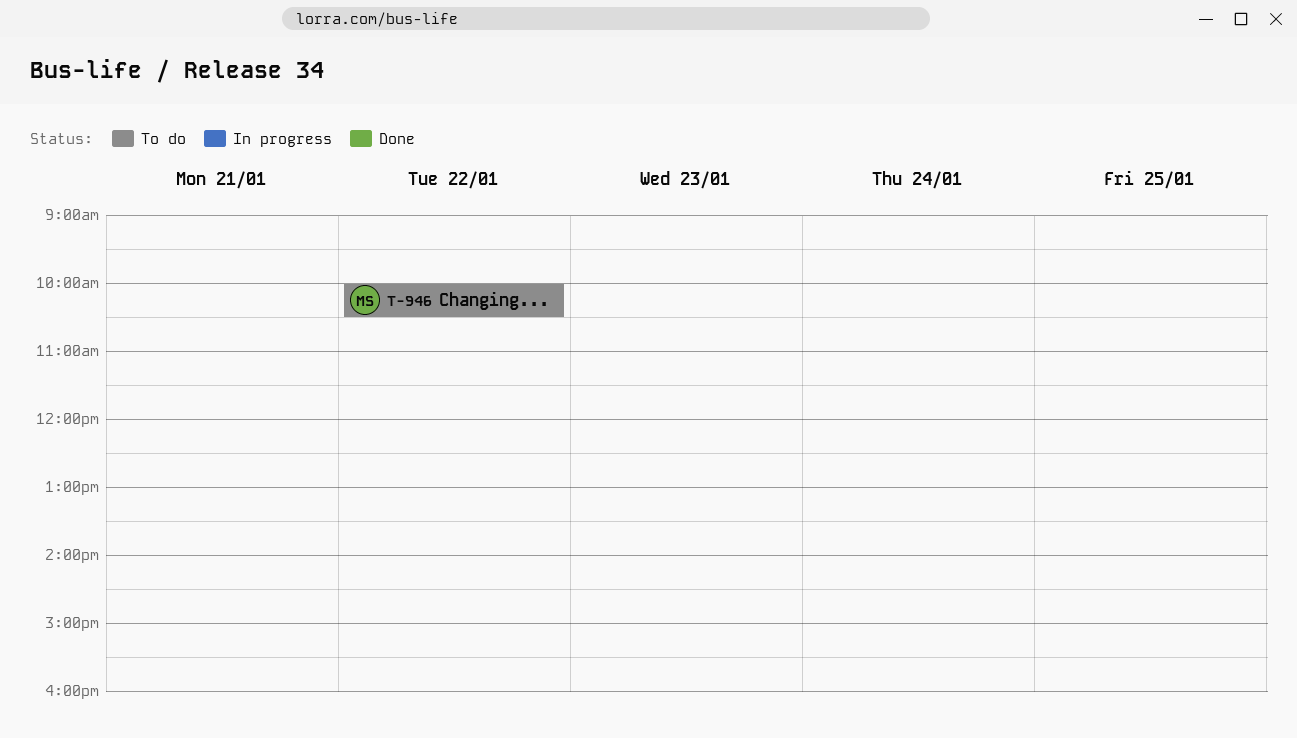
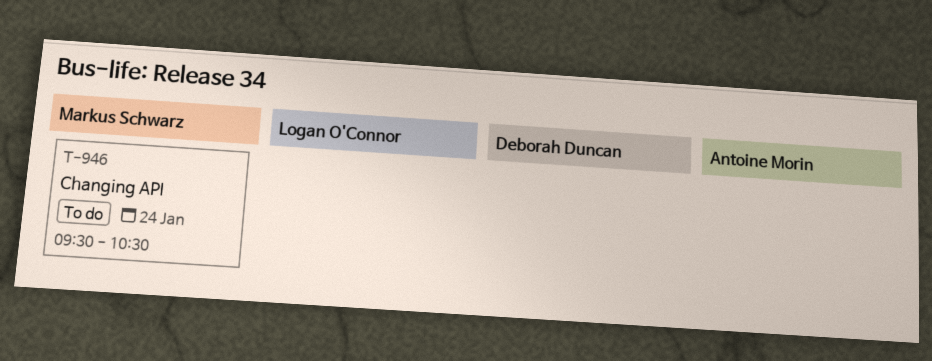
T-946, day: Jan 22 -> Jan 24
T-946, begins: 10:00 -> 09:30

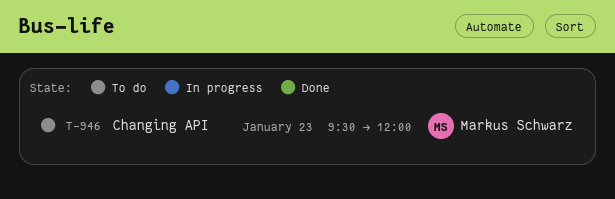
T-946, day: Jan 24 -> Jan 23
T-946, ends: 10:30 -> 12:00

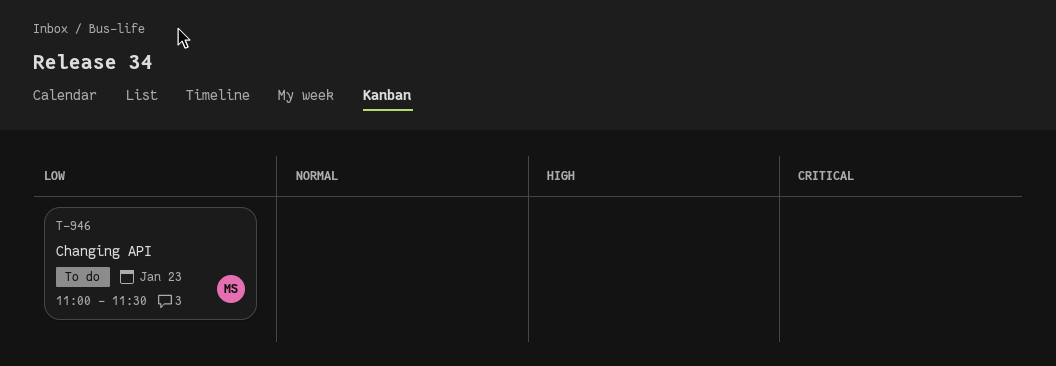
T-946, begins: 09:30 -> 11:00
T-946, ends: 12:00 -> 11:30

